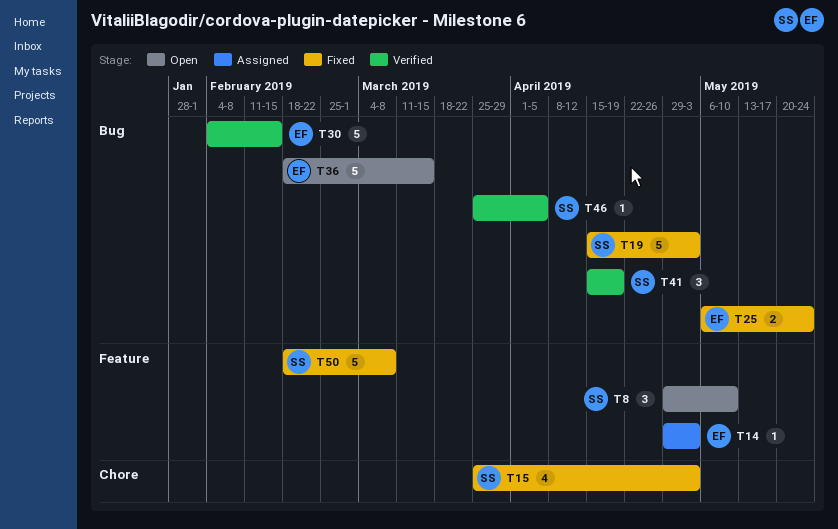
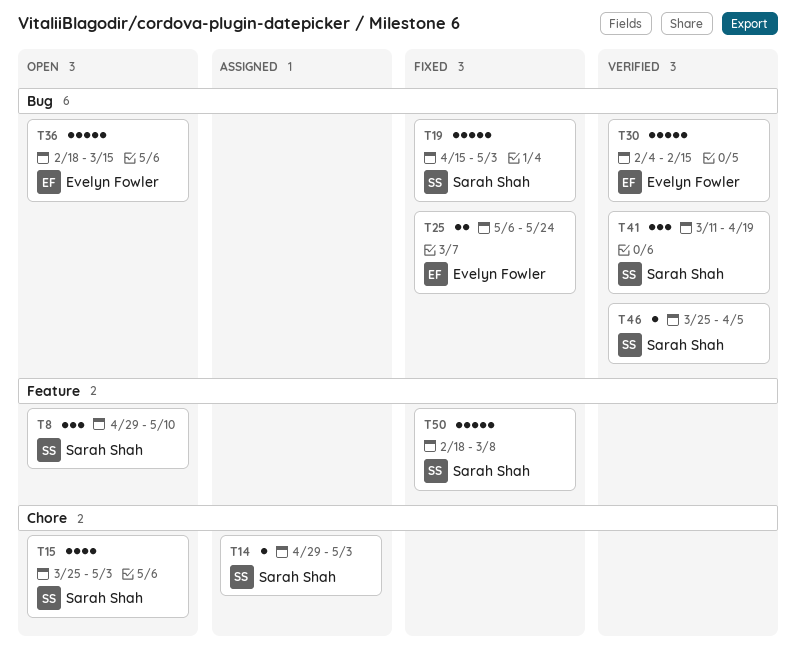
T14, owner: Evelyn Fowler -> Sarah Shah
T14, label: Feature -> Chore
T15, status: Fixed -> Open
T41, start: Apr 15 -> Mar 11

